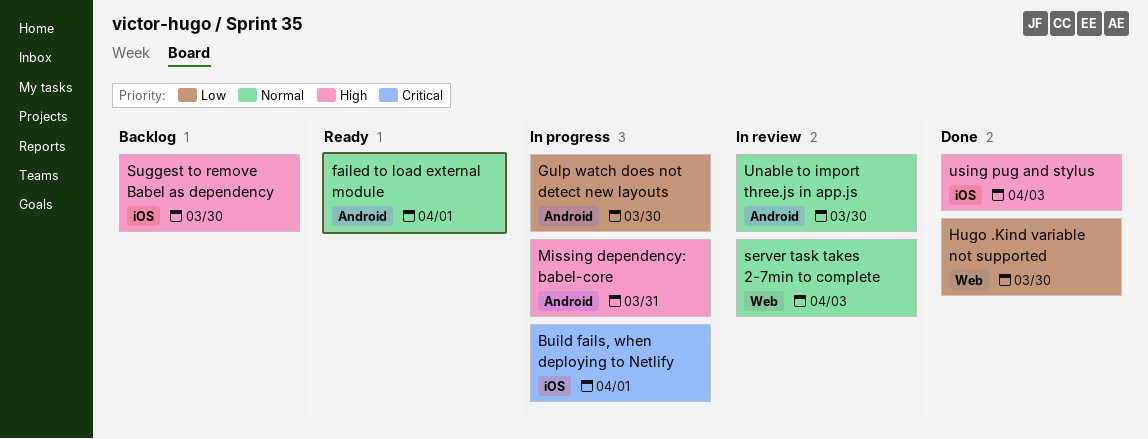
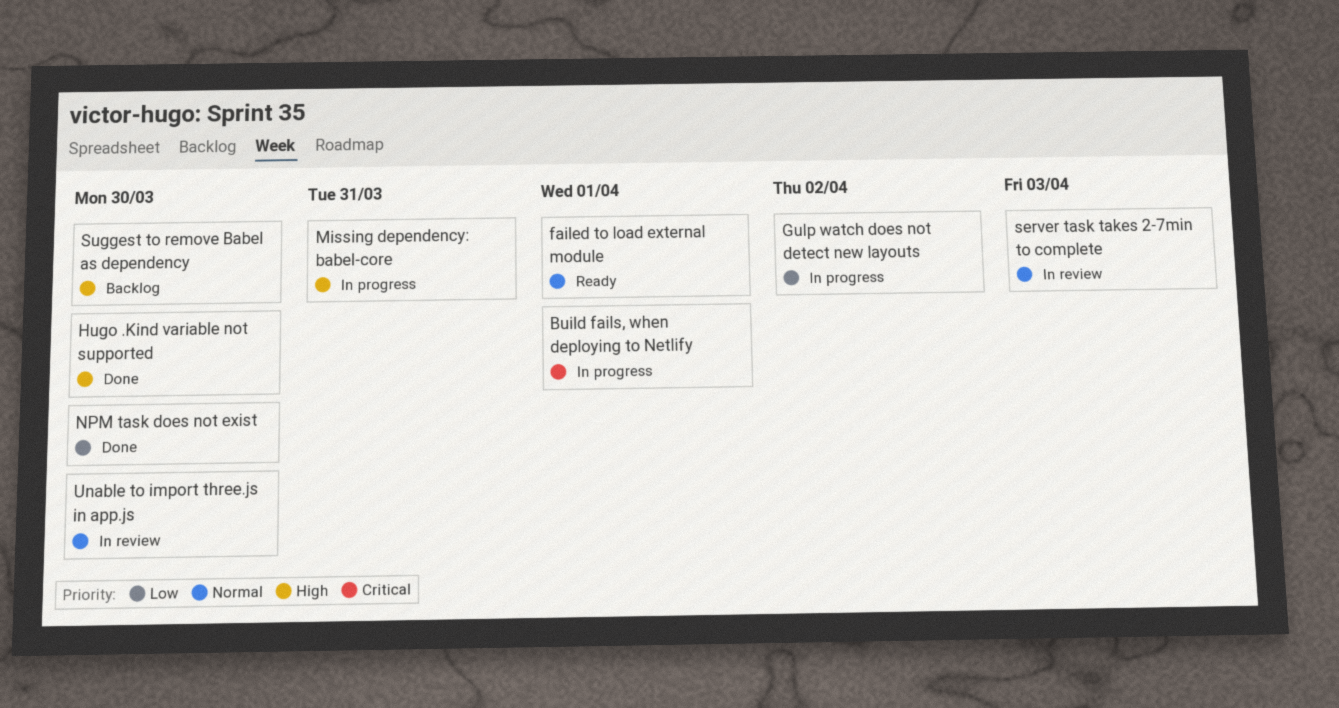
Gulp watch does not detect new layouts, due: Mar 30 -> Apr 2
Hugo .Kind variable not supported, priority: Low -> High
NPM task does not exist: none -> present
using pug and stylus: present -> none

